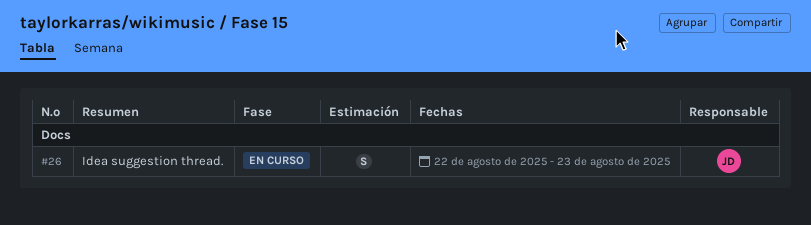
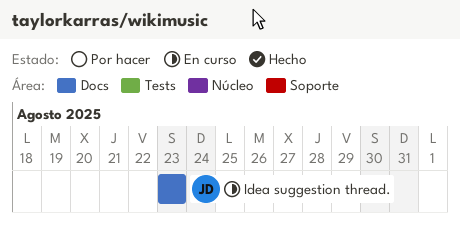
Idea suggestion thread., start: Aug 22 -> Aug 23

